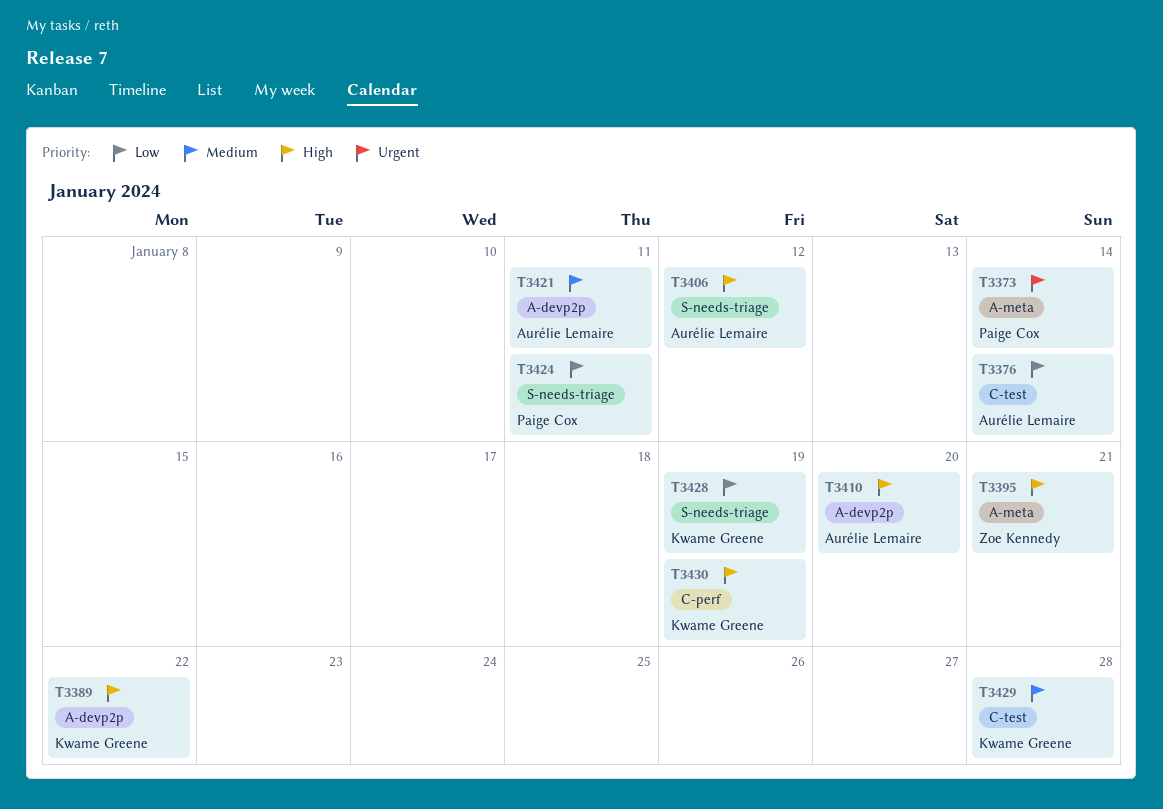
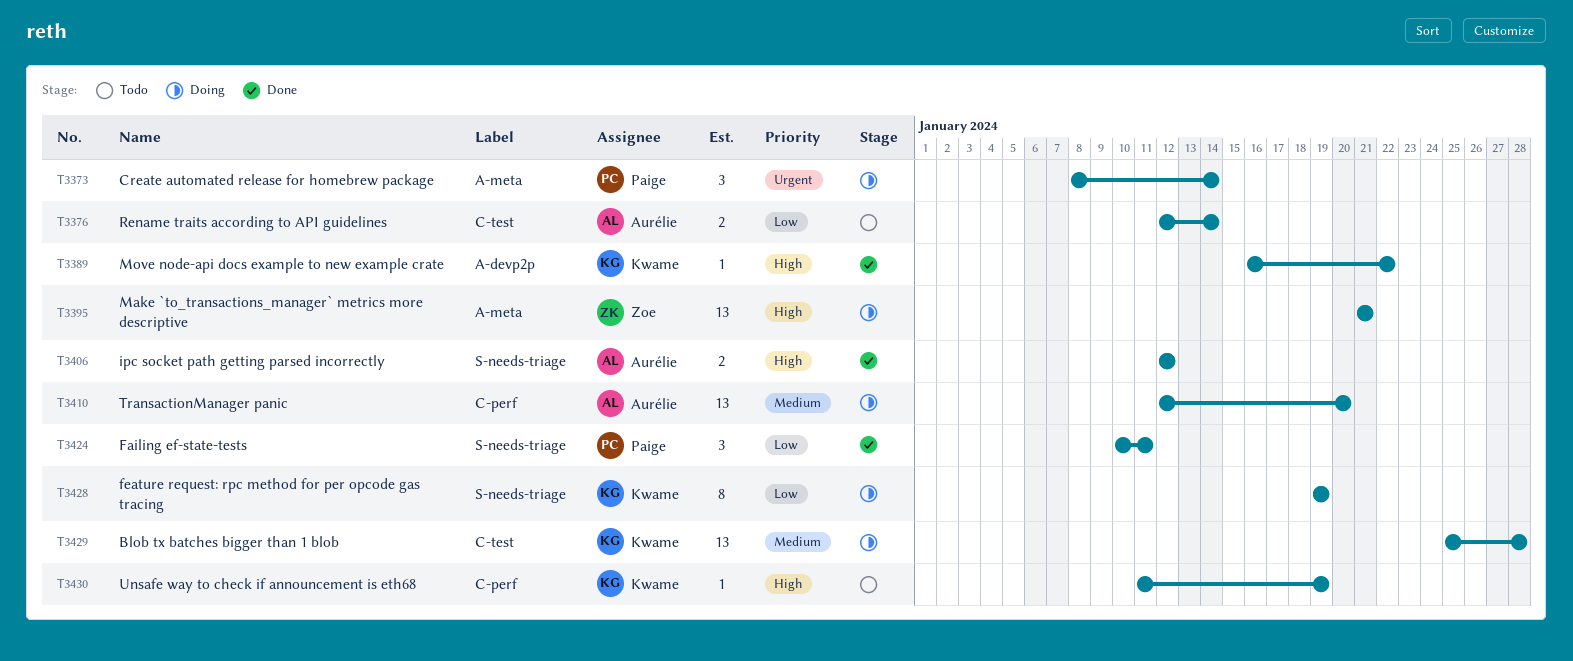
T3410, priority: High -> Medium
T3410, label: A-devp2p -> C-perf
T3421: present -> none

